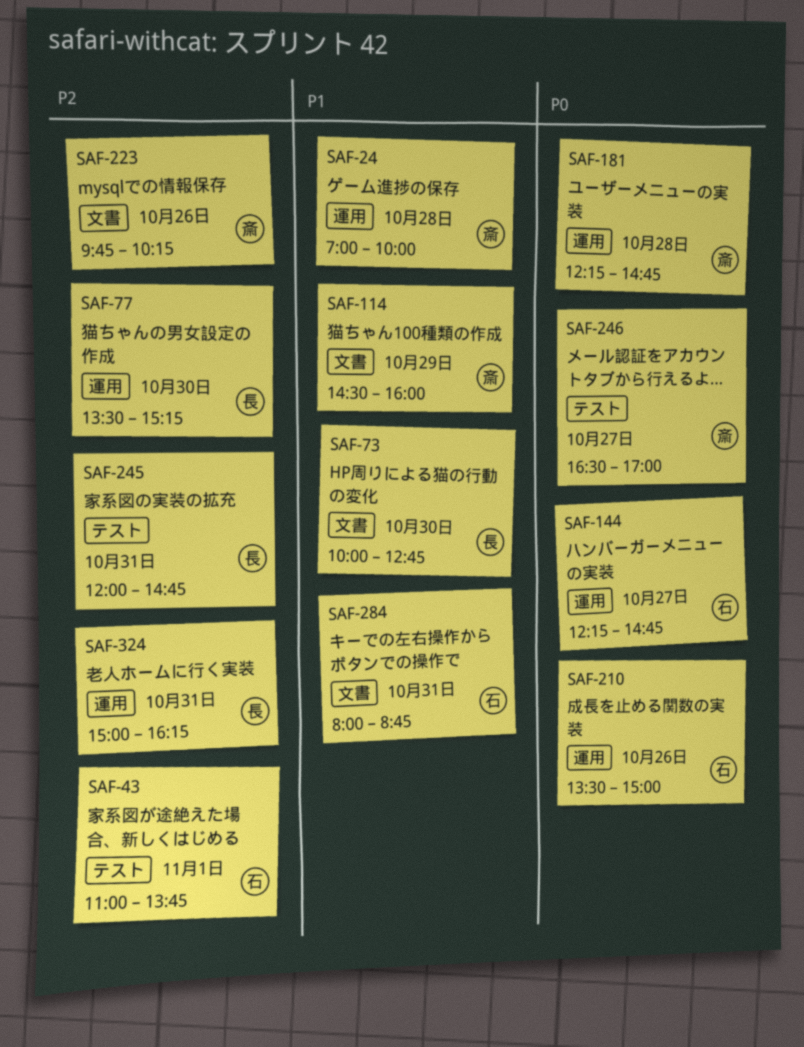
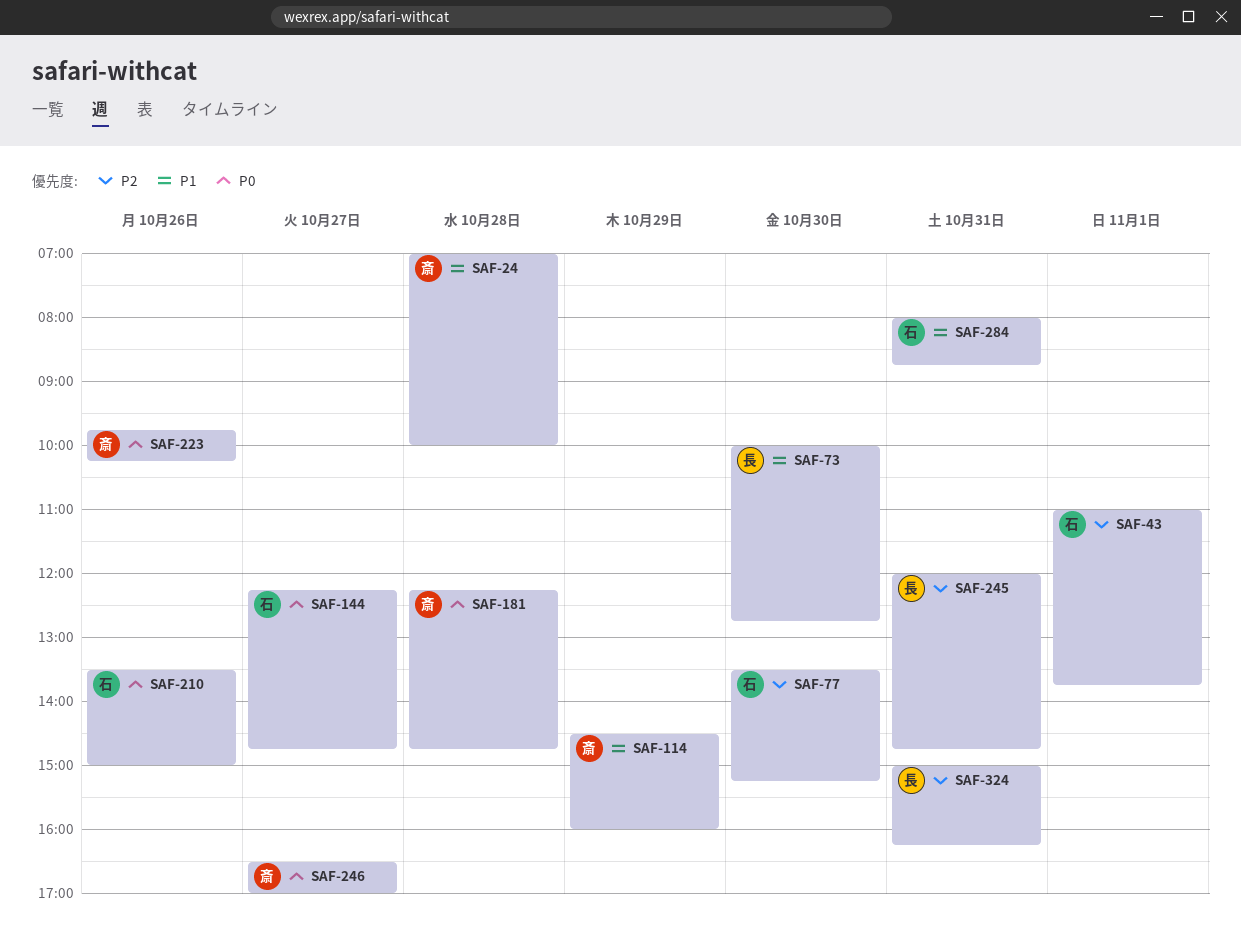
SAF-77, owner: 長 -> 石
SAF-223, priority: P2 -> P0

